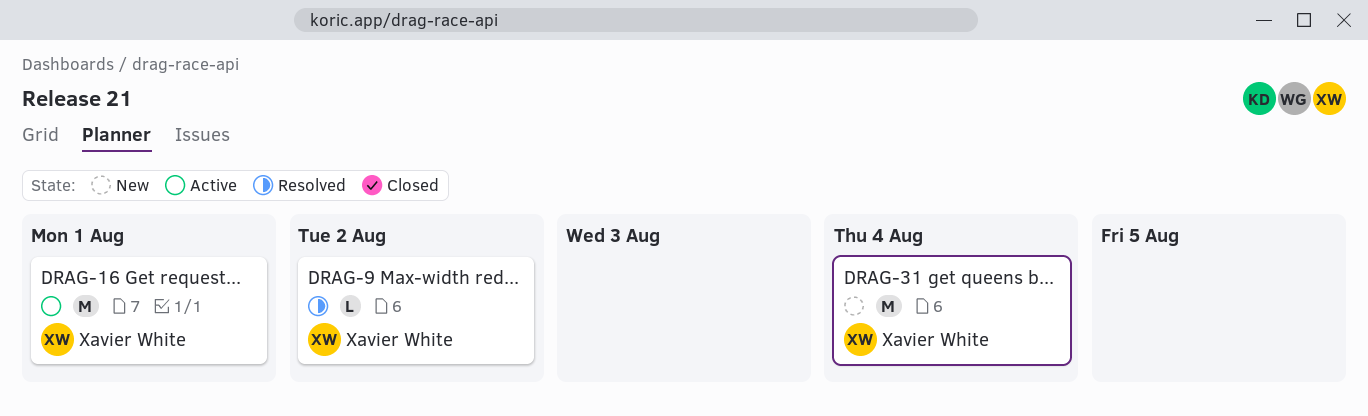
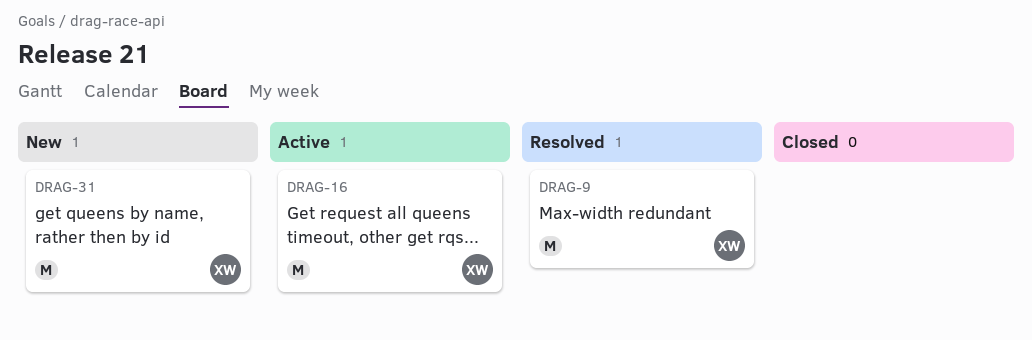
DRAG-9, estimate: L -> M

